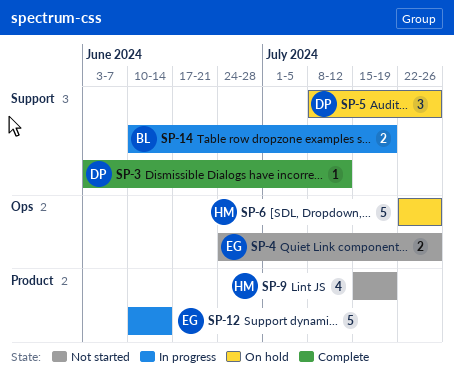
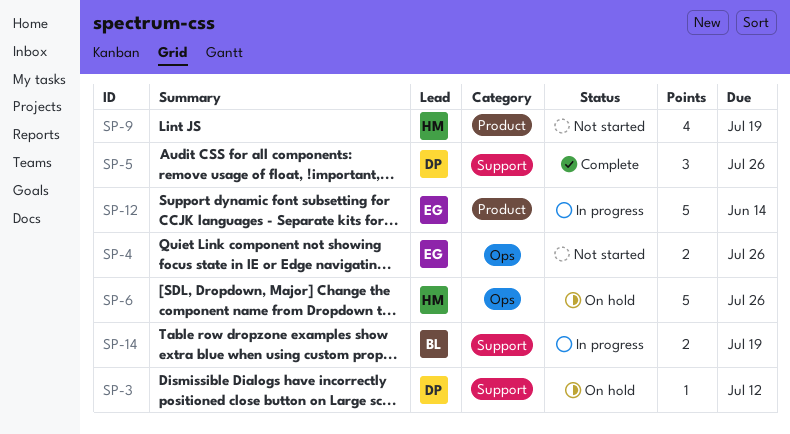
SP-3, status: Complete -> On hold
SP-5, status: On hold -> Complete

